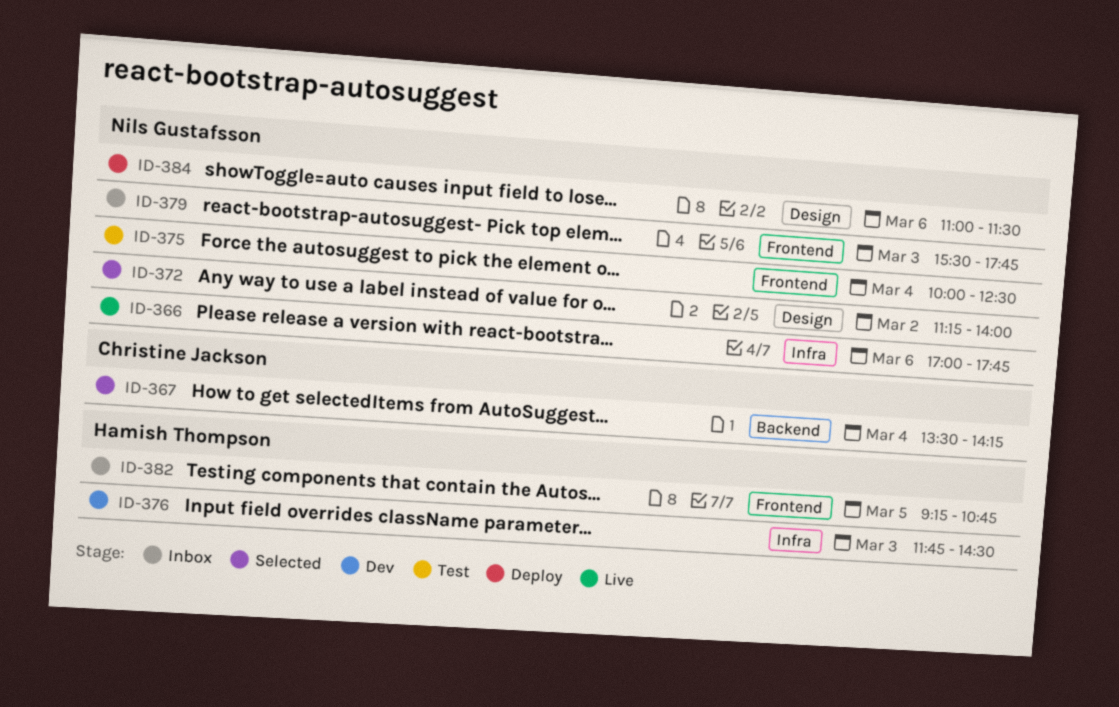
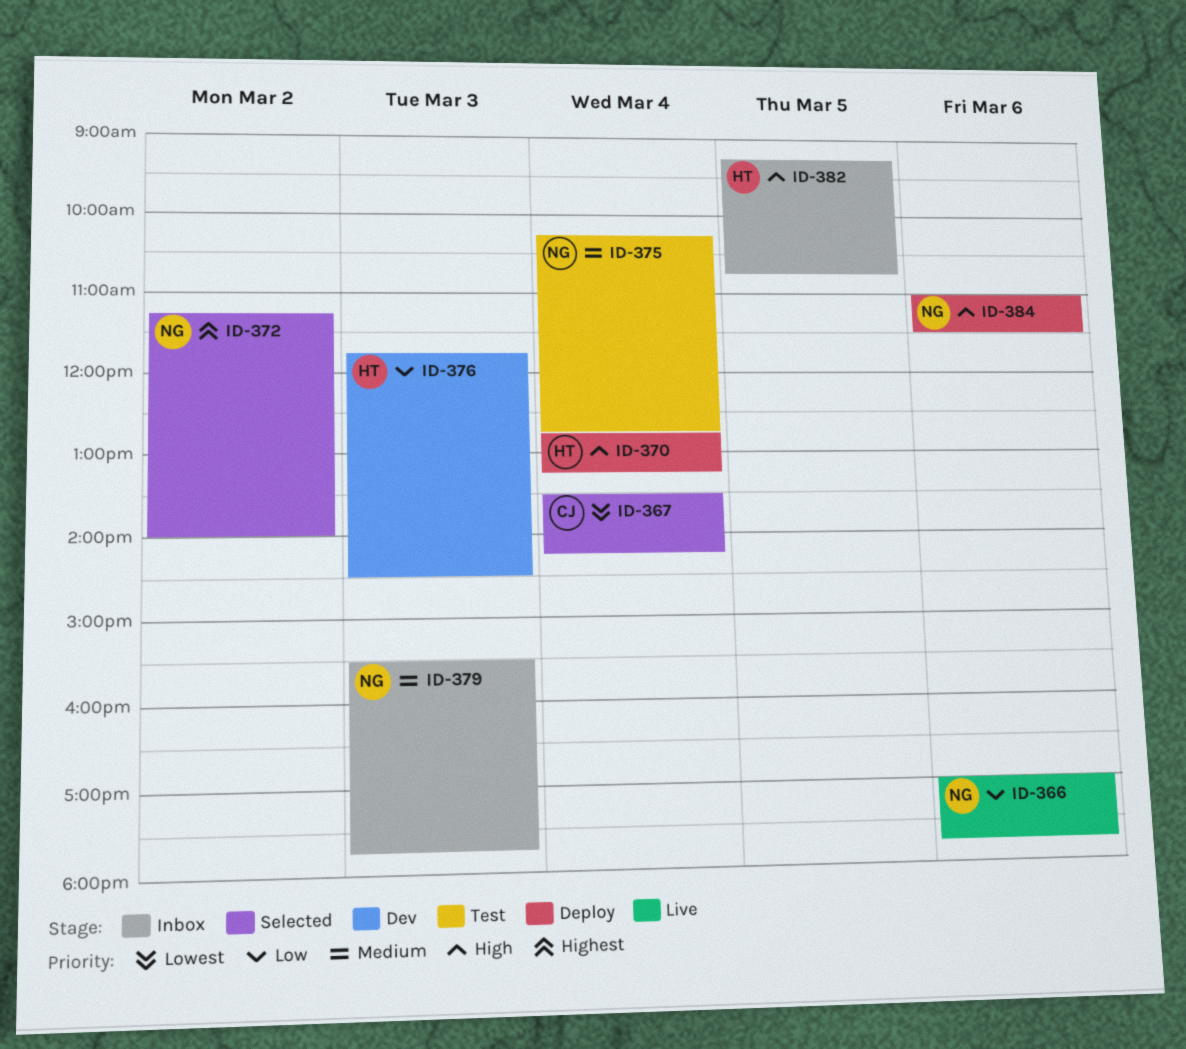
ID-370: none -> present
ID-375, begins: 10:00 -> 10:15
ID-375, ends: 12:30 -> 12:45

